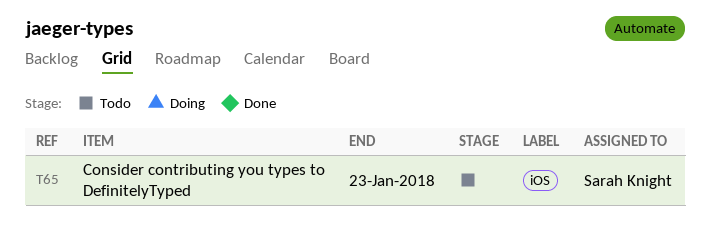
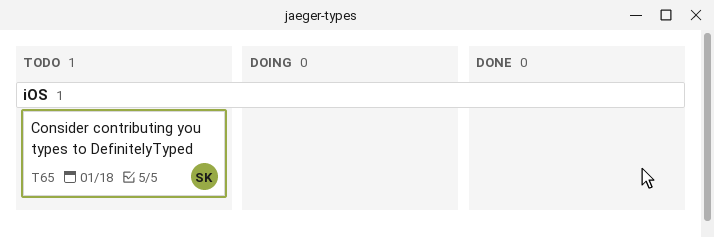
T65, due: Jan 23 -> Jan 18

